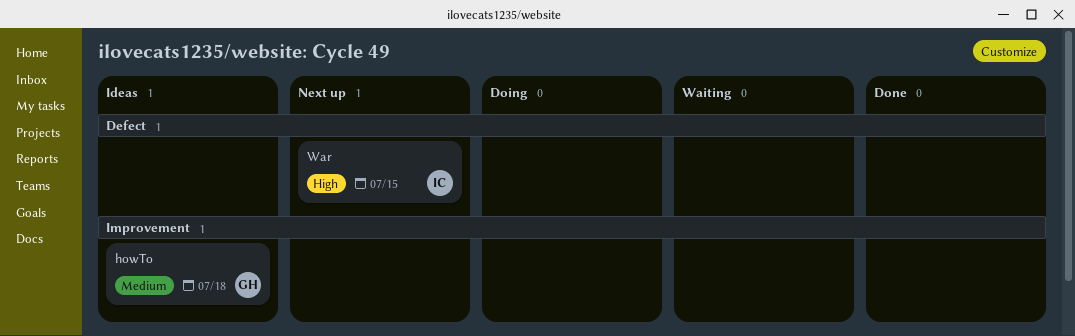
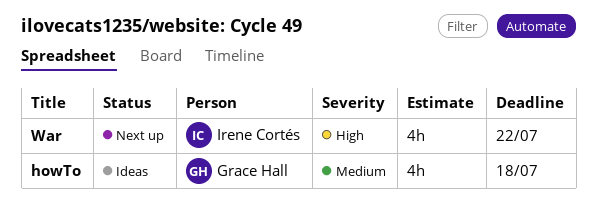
War, due: Jul 15 -> Jul 22

